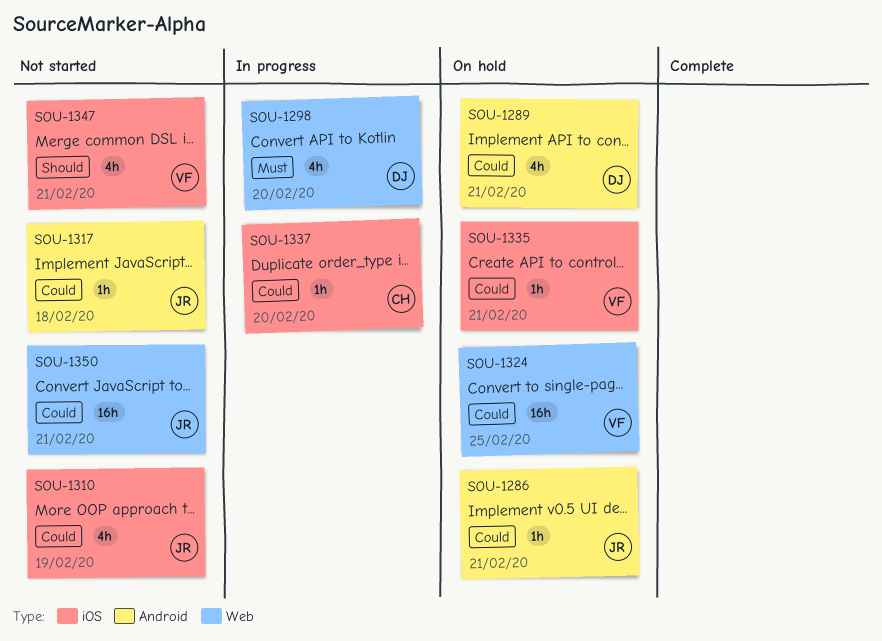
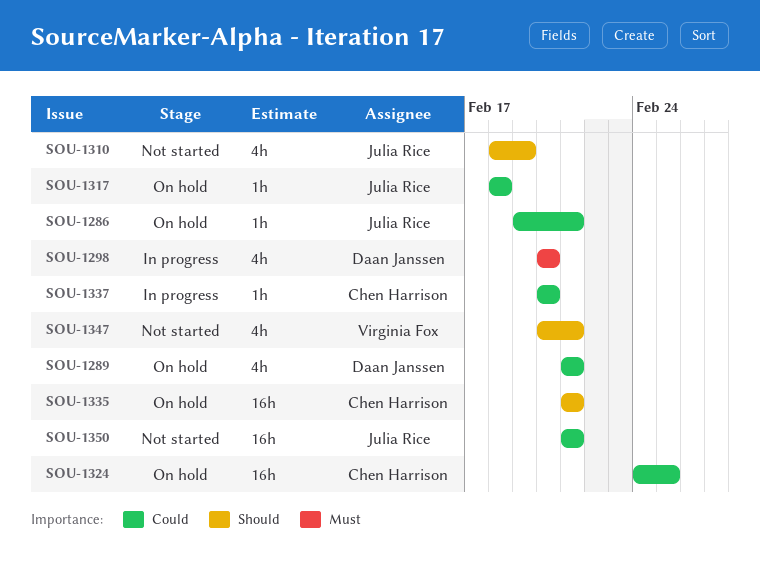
SOU-1310, priority: Could -> Should
SOU-1317, status: Not started -> On hold
SOU-1324, owner: Virginia Fox -> Chen Harrison
SOU-1335, owner: Virginia Fox -> Chen Harrison
SOU-1335, priority: Could -> Should
SOU-1335, estimate: 1h -> 16h

